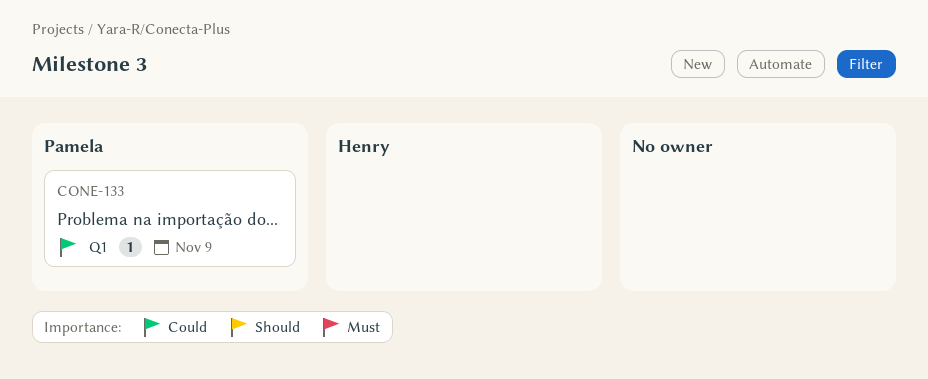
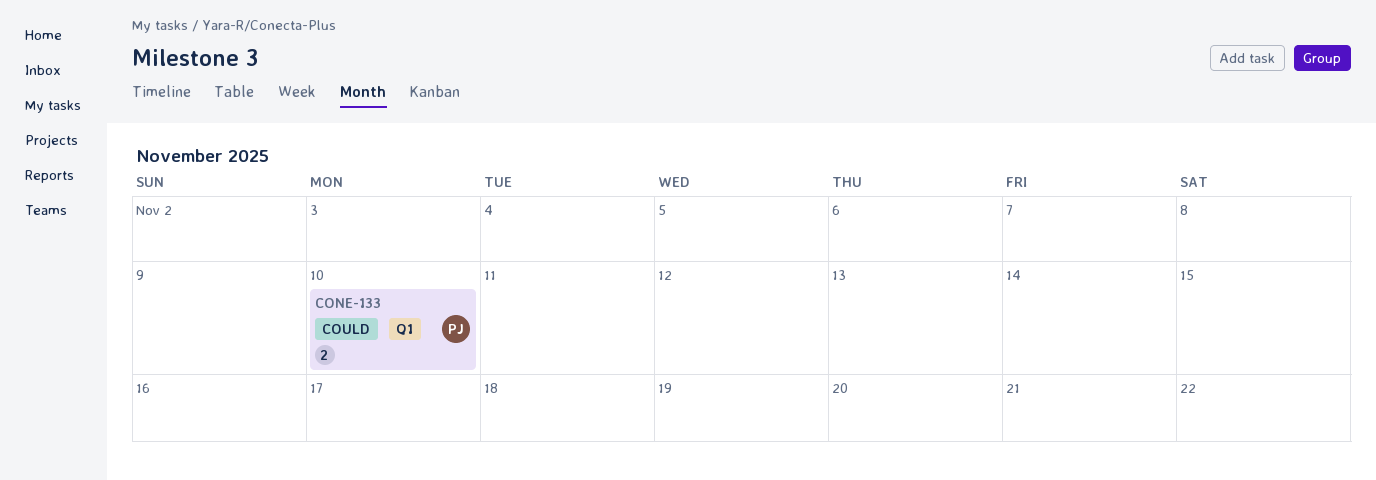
CONE-133, estimate: 1 -> 2
CONE-133, due: Nov 9 -> Nov 10

